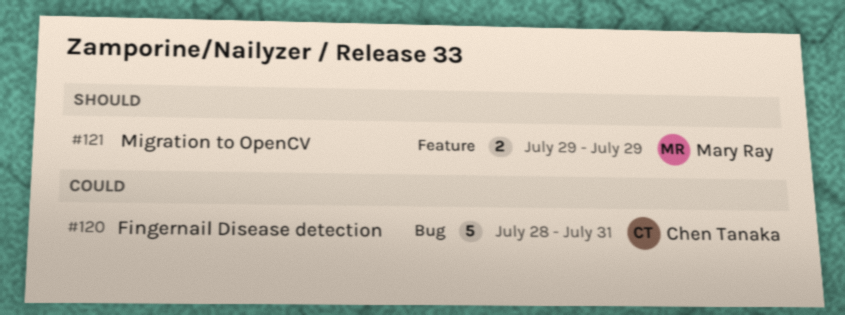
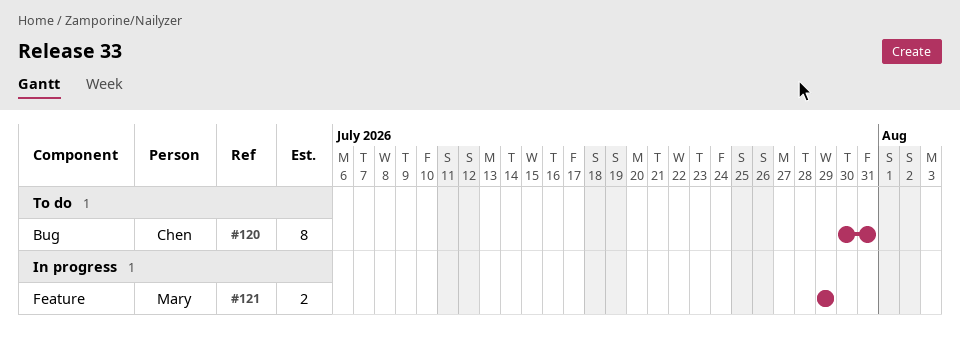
#120, estimate: 5 -> 8
#120, start: Jul 28 -> Jul 30

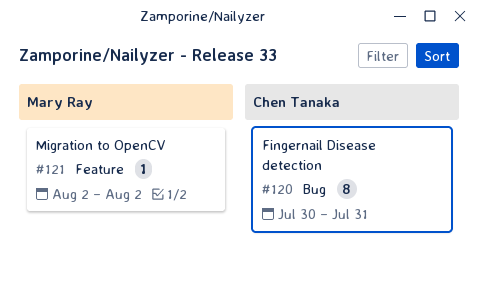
#121, estimate: 2 -> 1
#121, start: Jul 29 -> Aug 2
#121, due: Jul 29 -> Aug 2

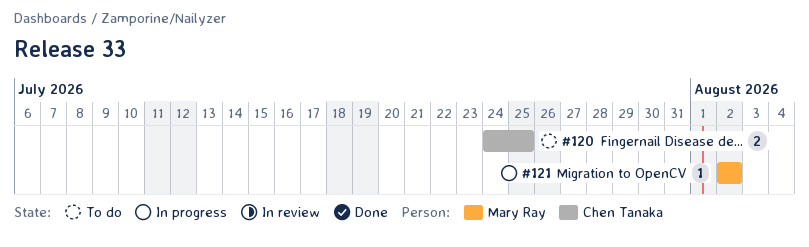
#120, estimate: 8 -> 2
#120, start: Jul 30 -> Jul 24
#120, due: Jul 31 -> Jul 25

